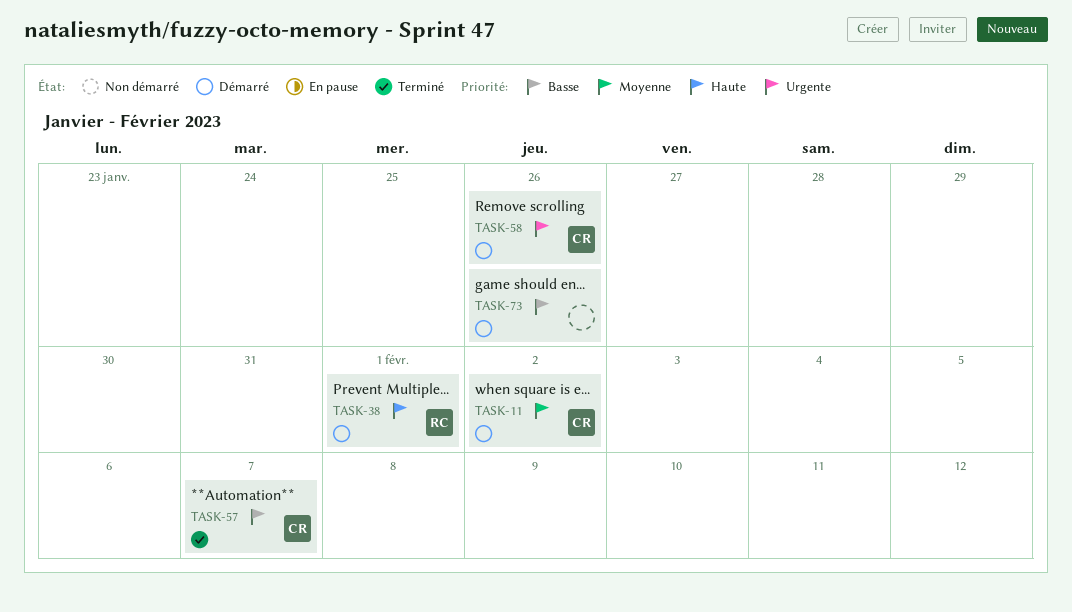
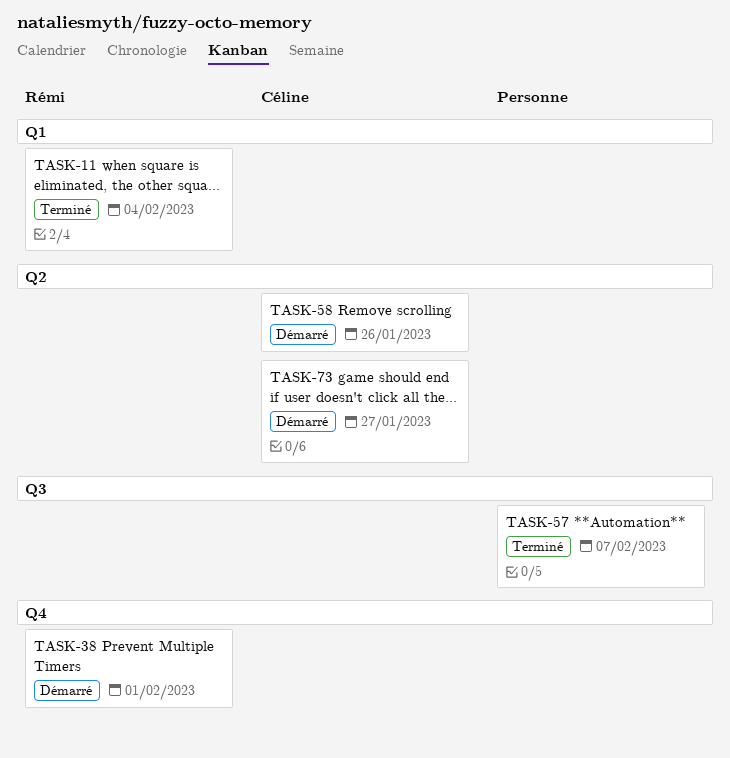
TASK-11, status: Démarré -> Terminé
TASK-11, owner: Céline -> Rémi
TASK-11, due: Feb 2 -> Feb 4
TASK-57, owner: Céline -> none
TASK-73, owner: none -> Céline
TASK-73, due: Jan 26 -> Jan 27

